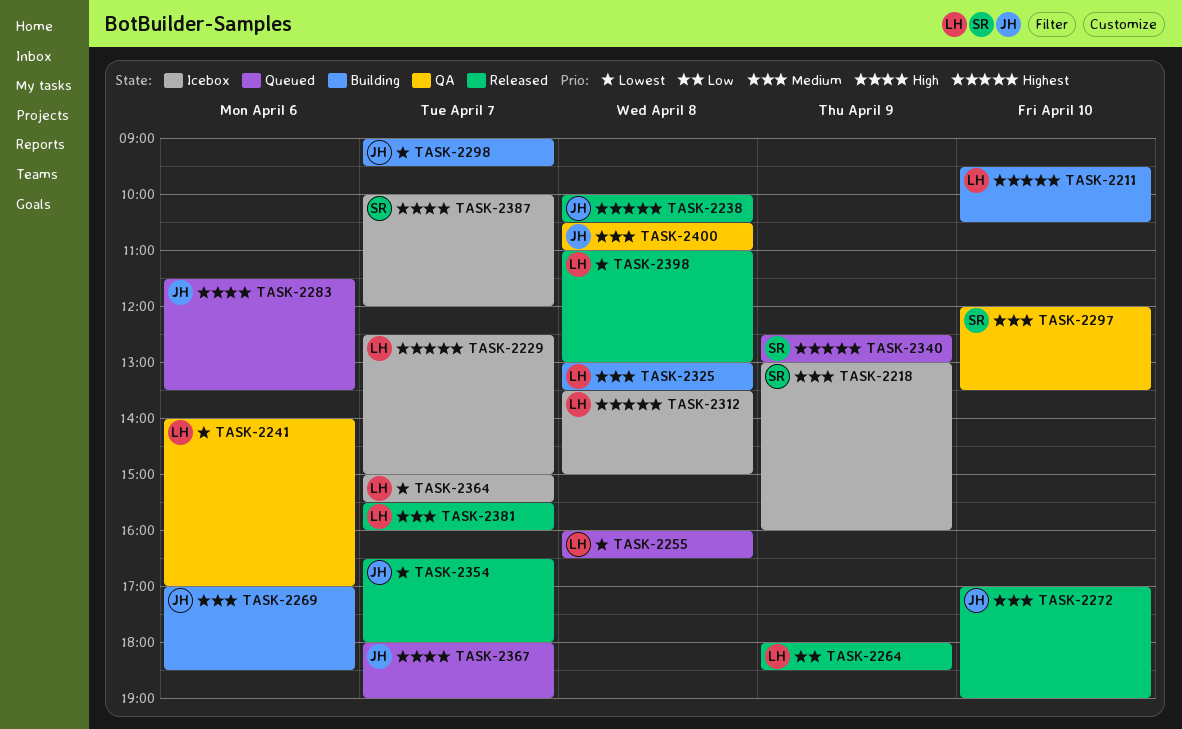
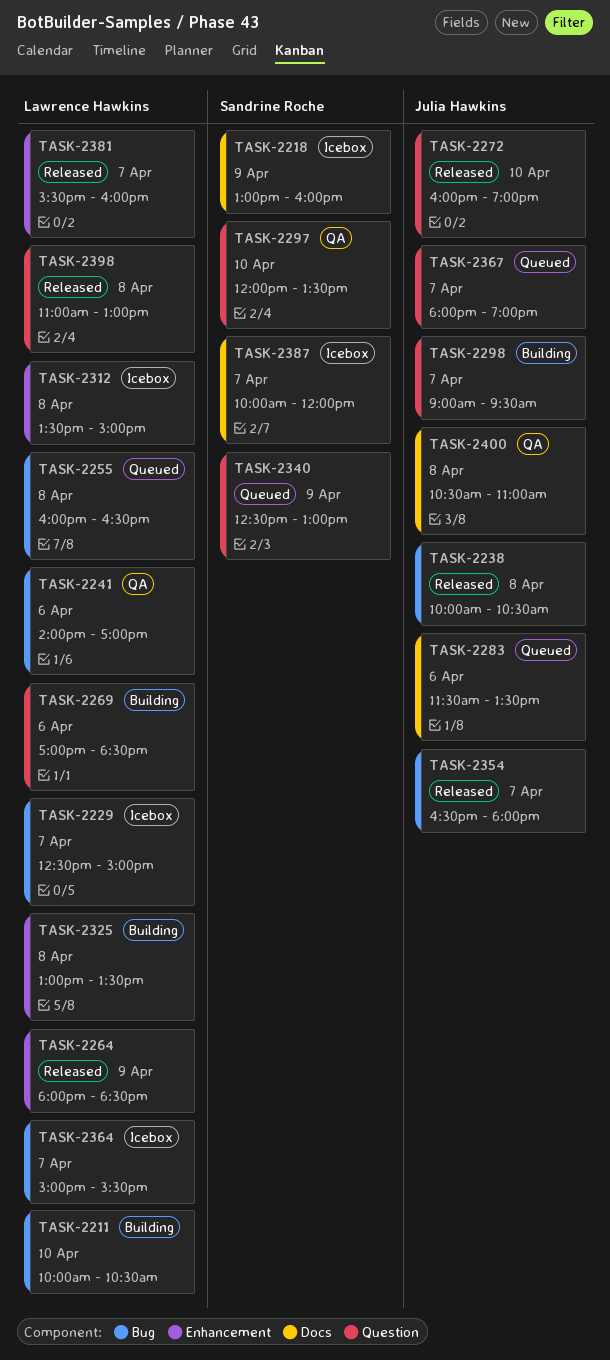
TASK-2211, begins: 09:30 -> 10:00
TASK-2269, owner: Julia Hawkins -> Lawrence Hawkins
TASK-2272, begins: 17:00 -> 16:00

